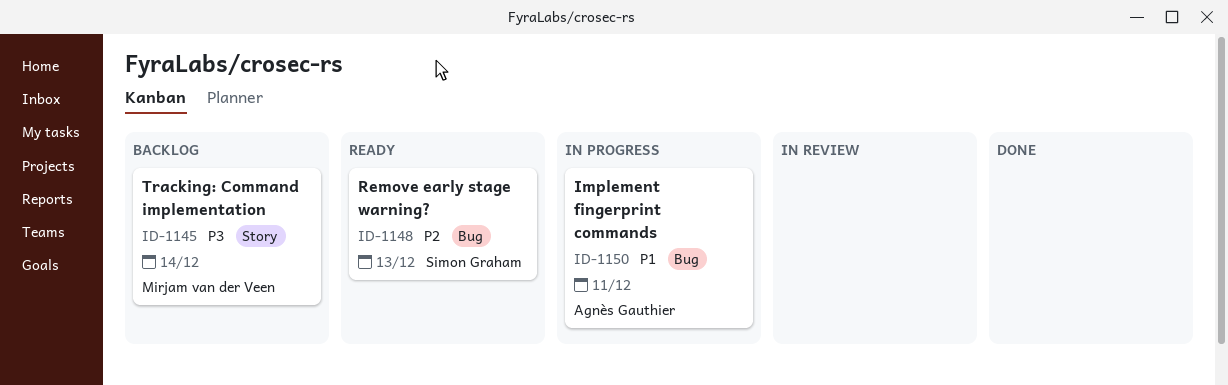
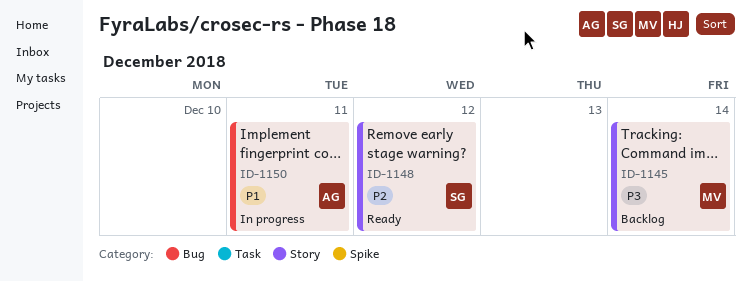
ID-1148, label: Bug -> Story
ID-1148, due: Dec 13 -> Dec 12

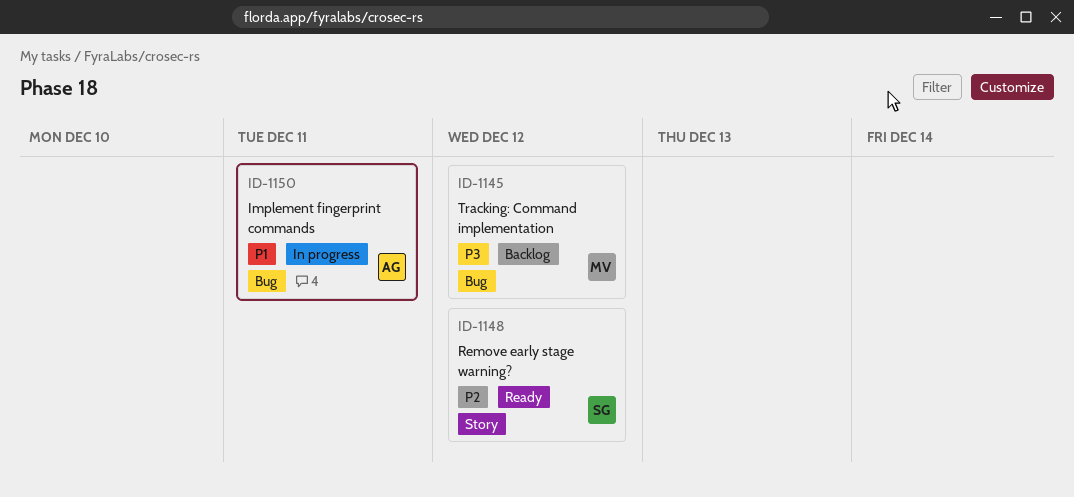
ID-1145, label: Story -> Bug
ID-1145, due: Dec 14 -> Dec 12

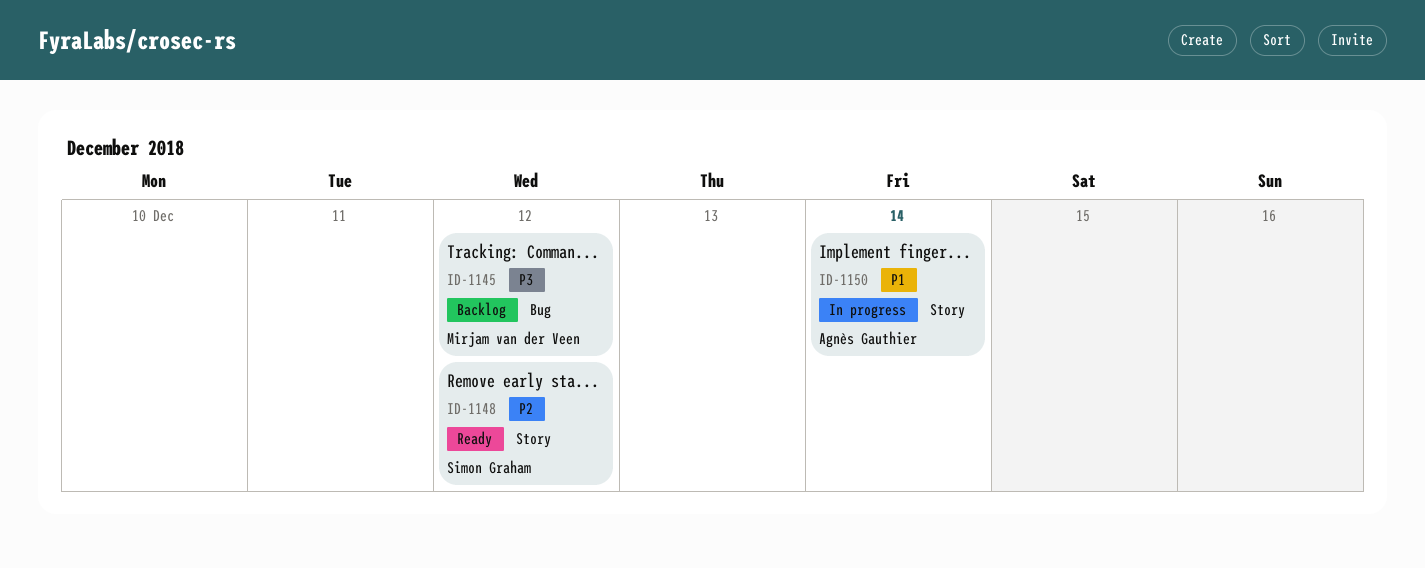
ID-1150, label: Bug -> Story
ID-1150, due: Dec 11 -> Dec 14

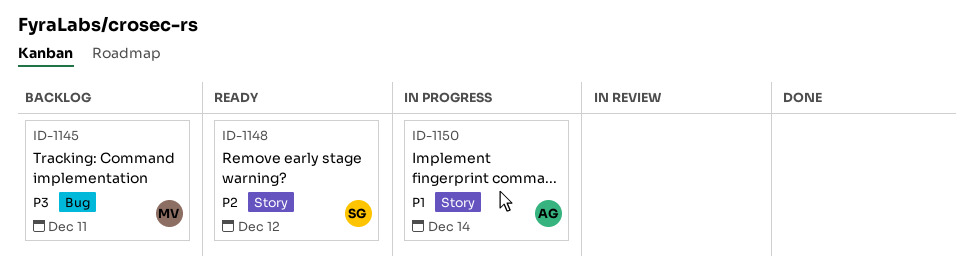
ID-1145, due: Dec 12 -> Dec 11

